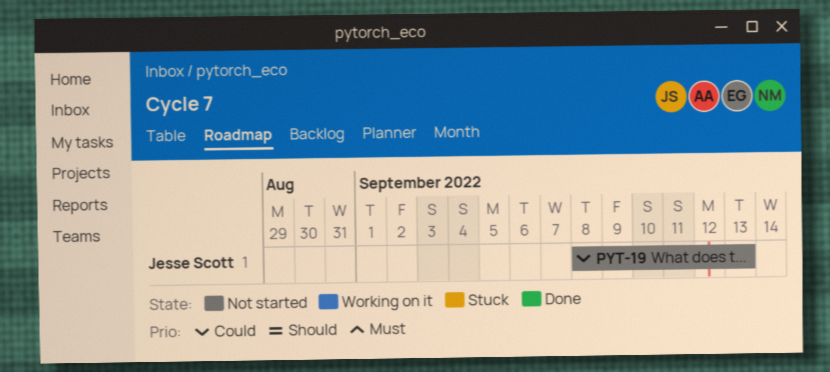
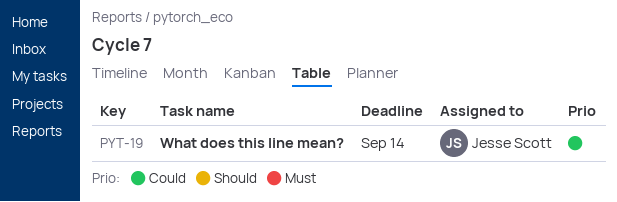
PYT-19, due: Sep 13 -> Sep 14

